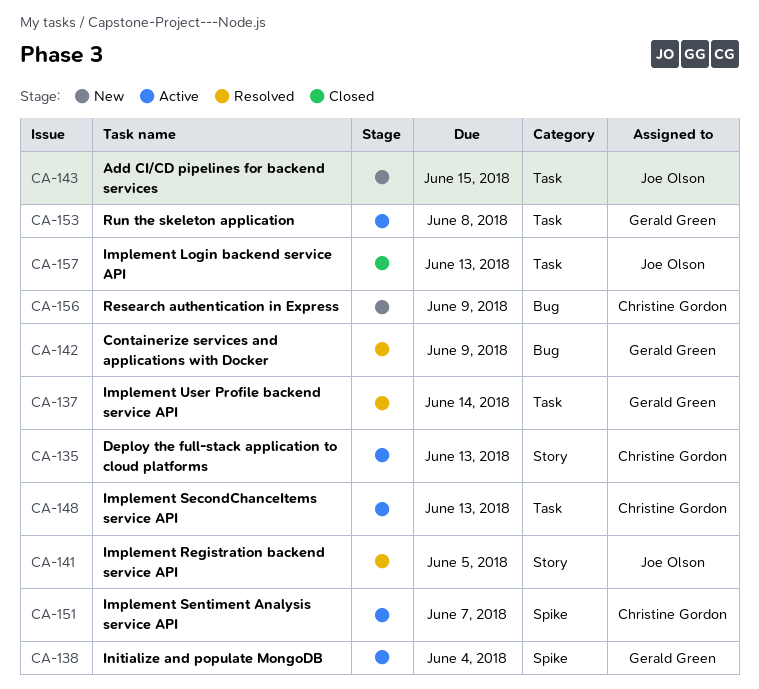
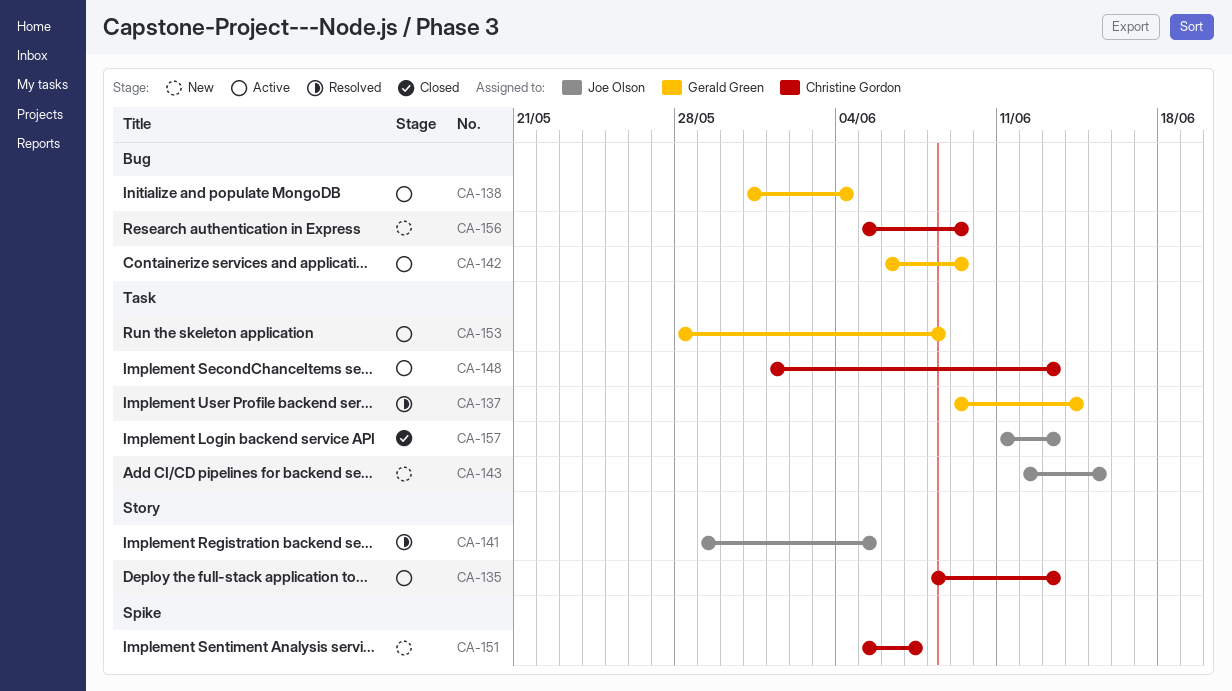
CA-138, label: Spike -> Bug
CA-142, status: Resolved -> Active
CA-151, status: Active -> New

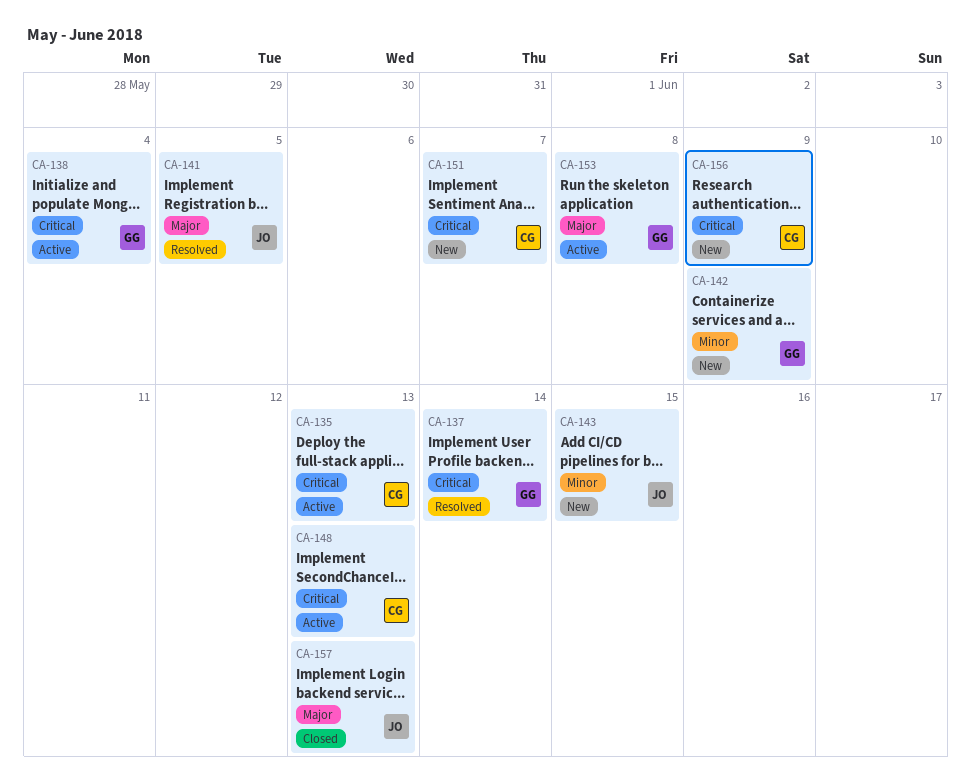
CA-142, status: Active -> New

